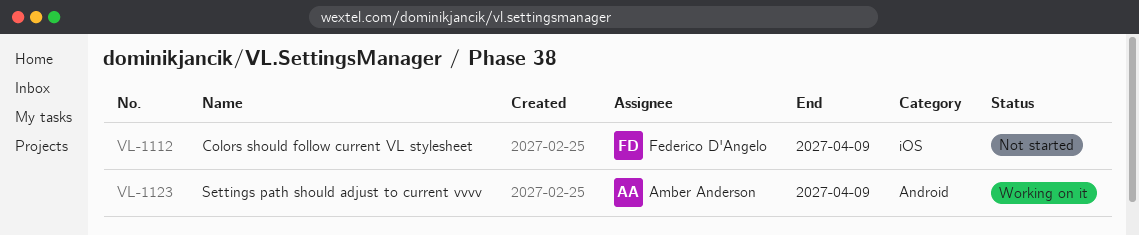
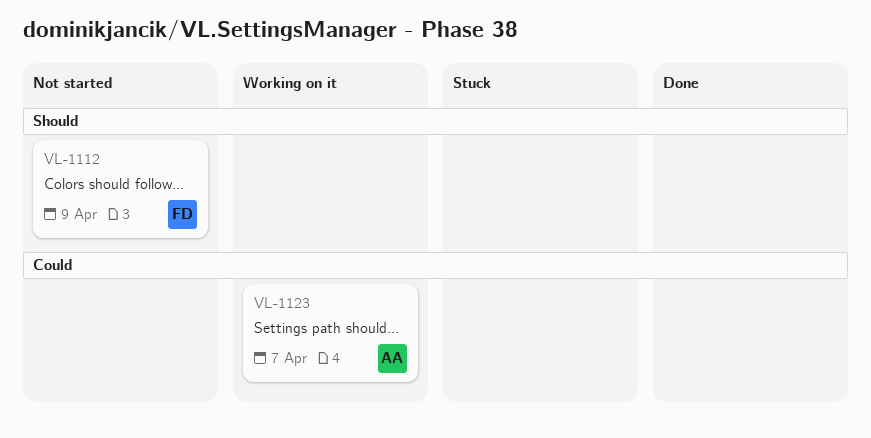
VL-1123, due: Apr 9 -> Apr 7

